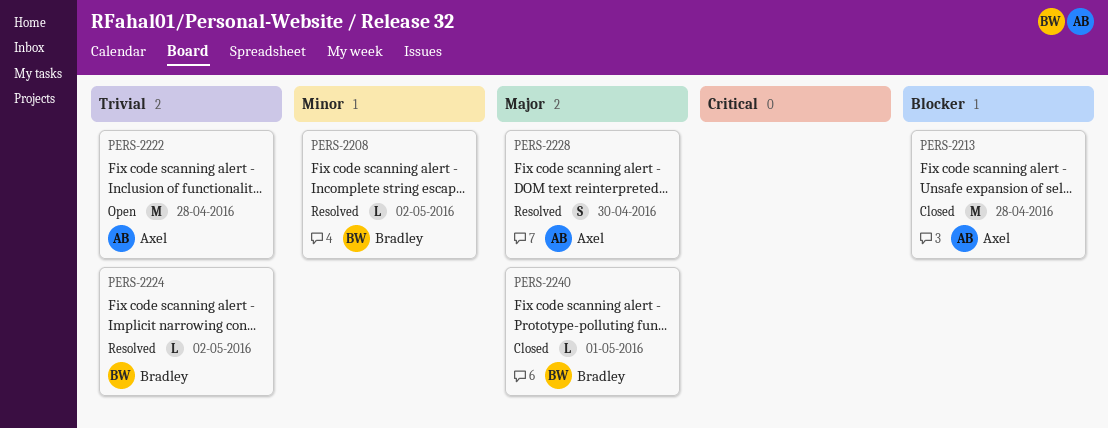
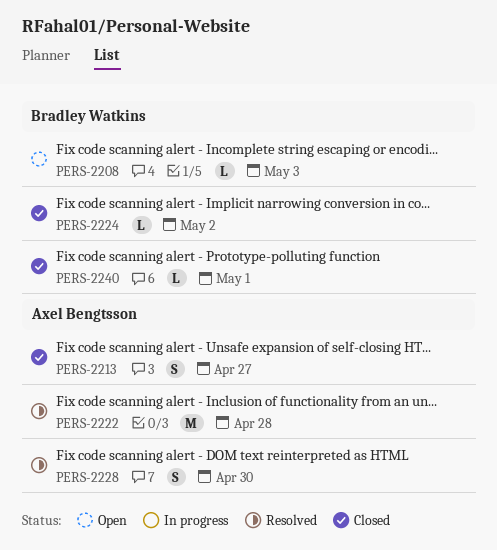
PERS-2208, status: Resolved -> Open
PERS-2208, due: May 2 -> May 3
PERS-2213, estimate: M -> S
PERS-2213, due: Apr 28 -> Apr 27
PERS-2222, status: Open -> Resolved
PERS-2224, status: Resolved -> Closed

